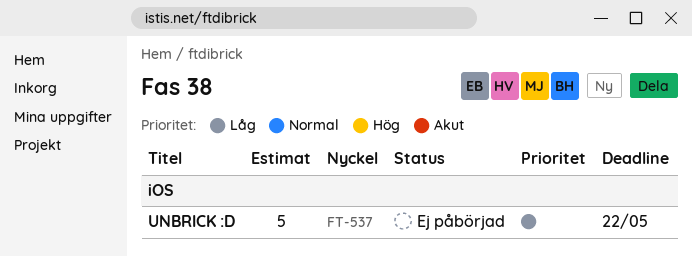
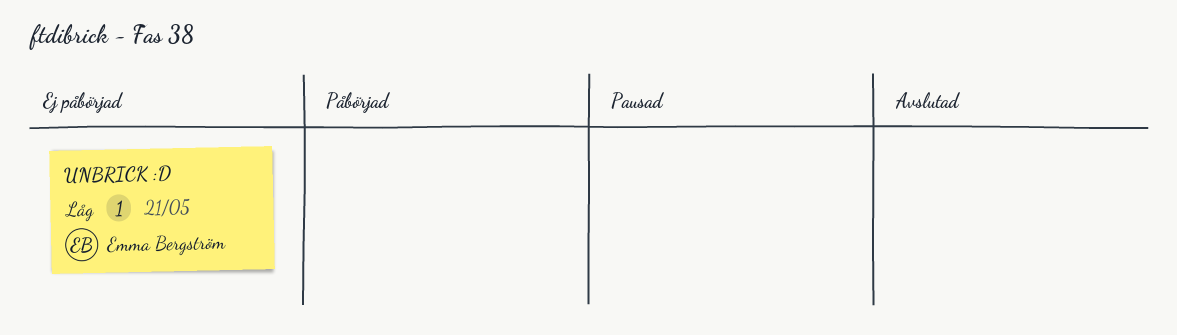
UNBRICK :D, estimate: 5 -> 1
UNBRICK :D, due: May 22 -> May 21

